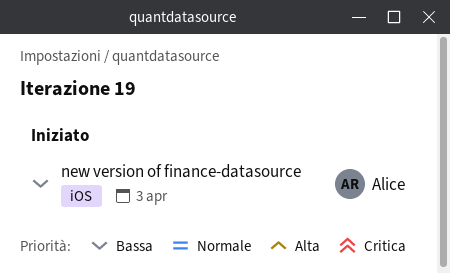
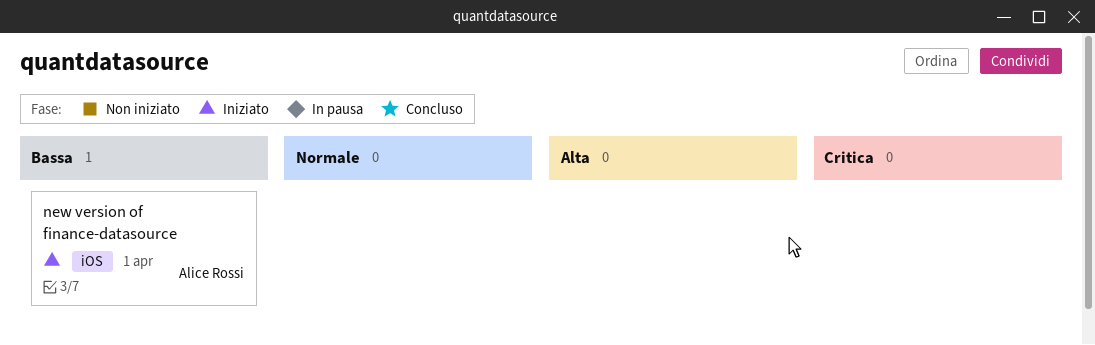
new version of finance-datasource, due: Apr 3 -> Apr 1

